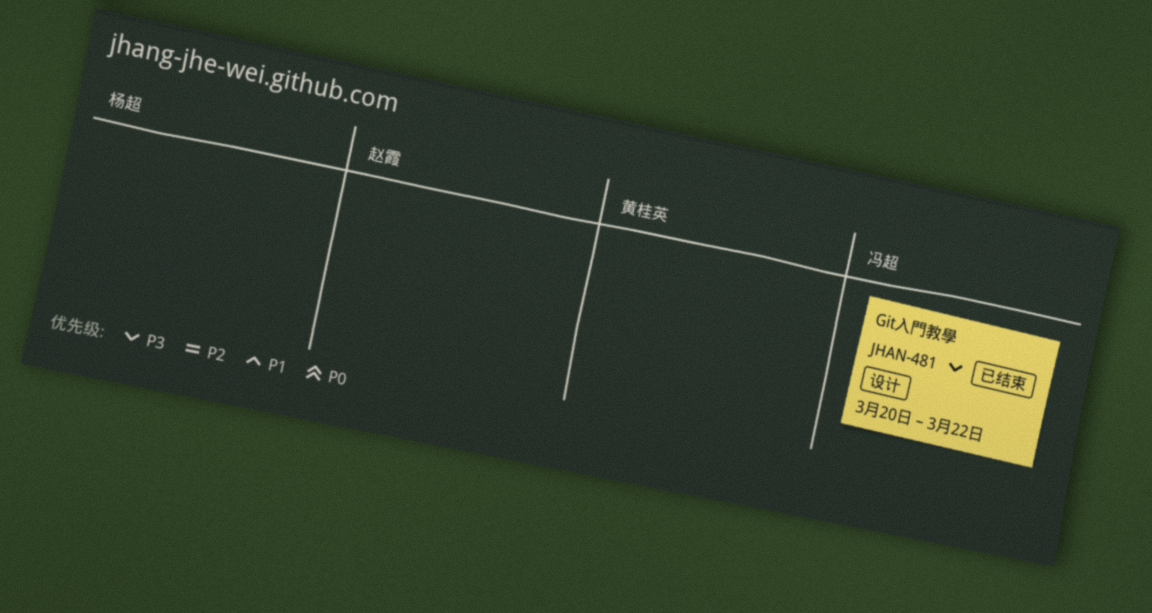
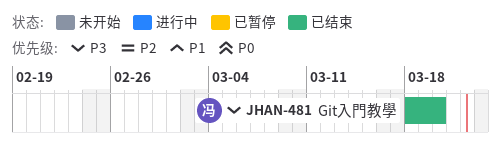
JHAN-481, start: Mar 20 -> Mar 18
JHAN-481, due: Mar 22 -> Mar 20

